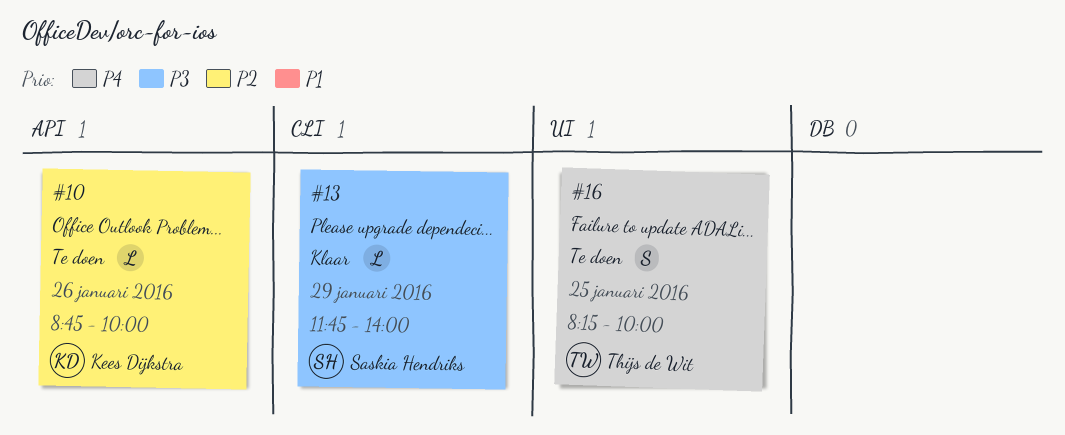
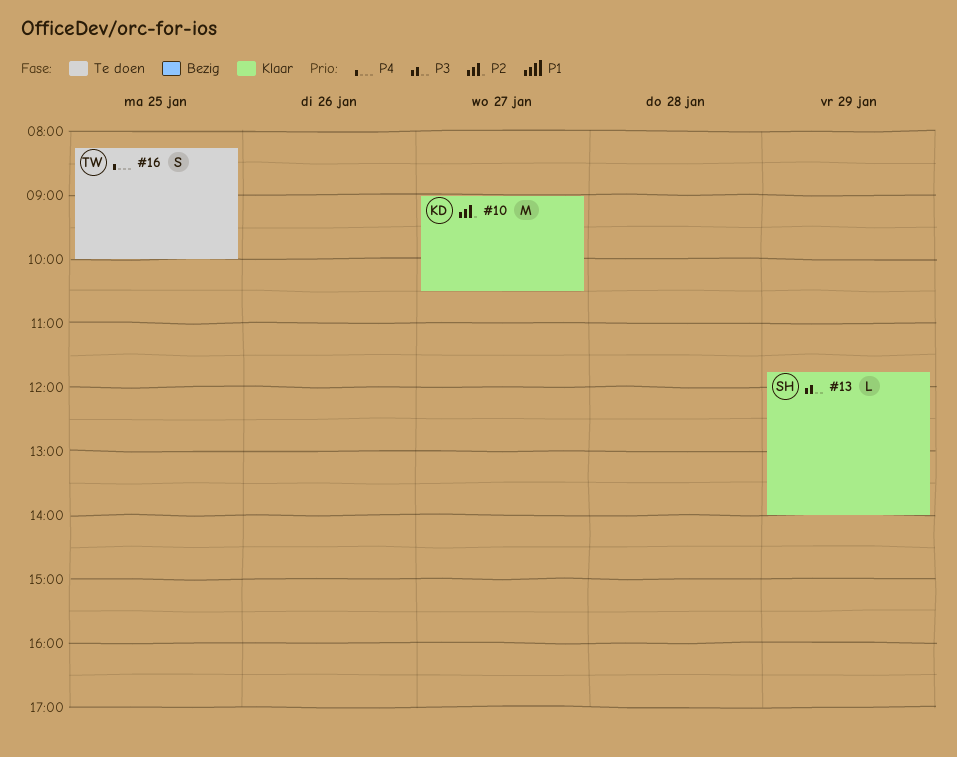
#10, status: Te doen -> Klaar
#10, estimate: L -> M
#10, day: Jan 26 -> Jan 27
#10, begins: 08:45 -> 09:00
#10, ends: 10:00 -> 10:30

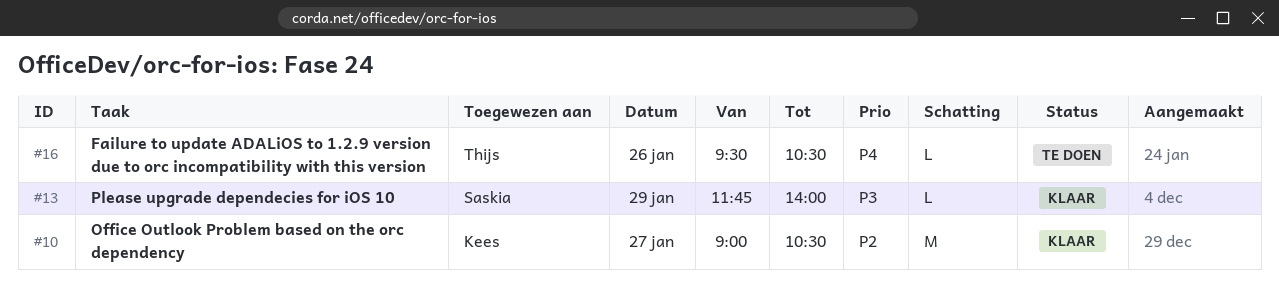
#16, estimate: S -> L
#16, day: Jan 25 -> Jan 26
#16, begins: 08:15 -> 09:30
#16, ends: 10:00 -> 10:30

